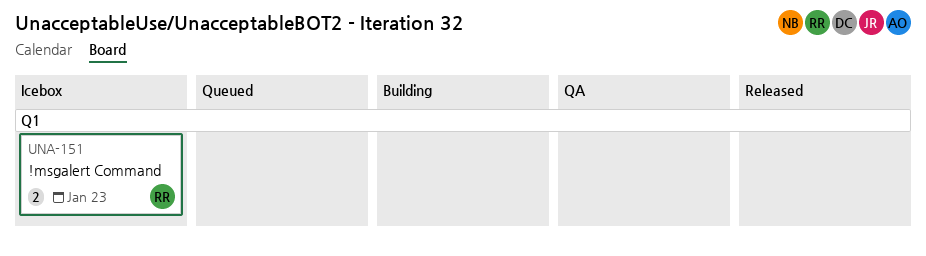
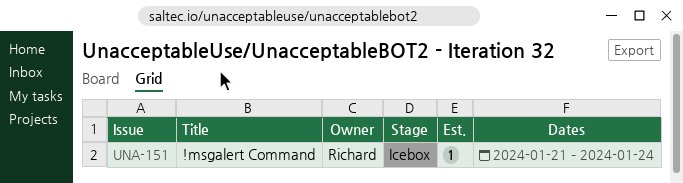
UNA-151, estimate: 2 -> 1
UNA-151, due: Jan 23 -> Jan 24

